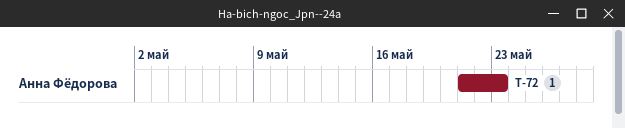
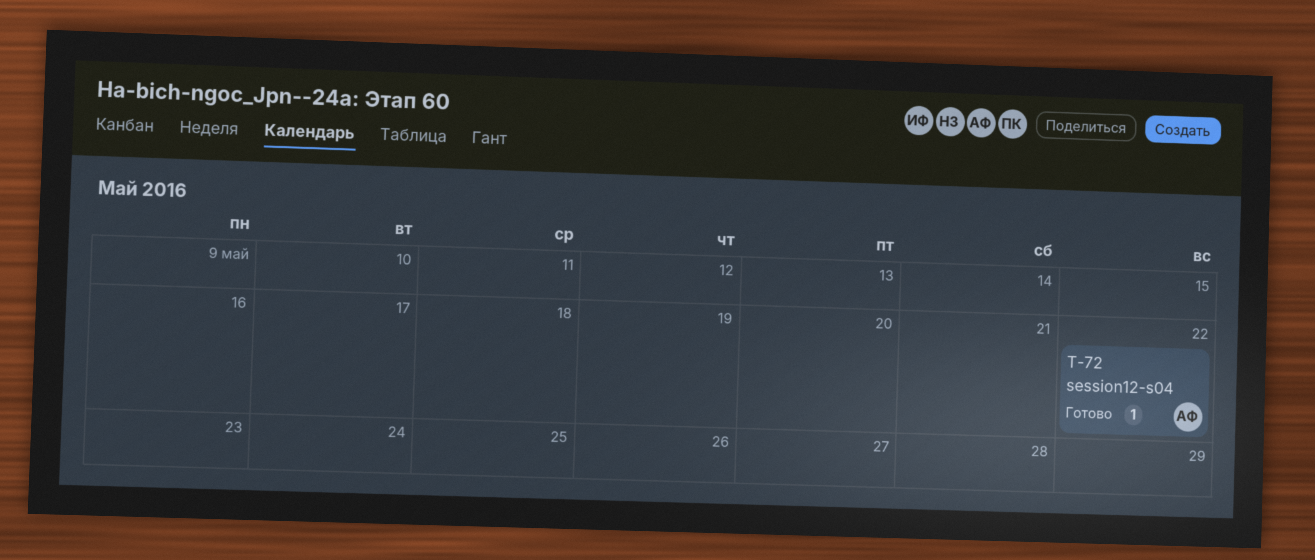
T-72, due: May 23 -> May 22

